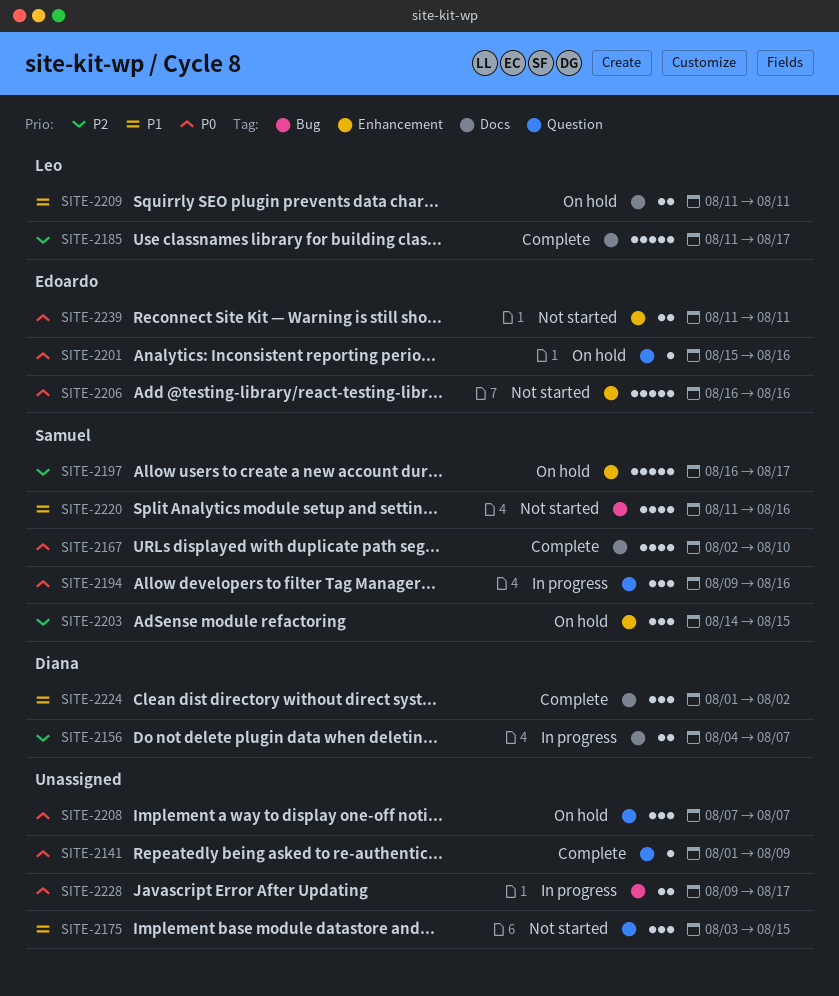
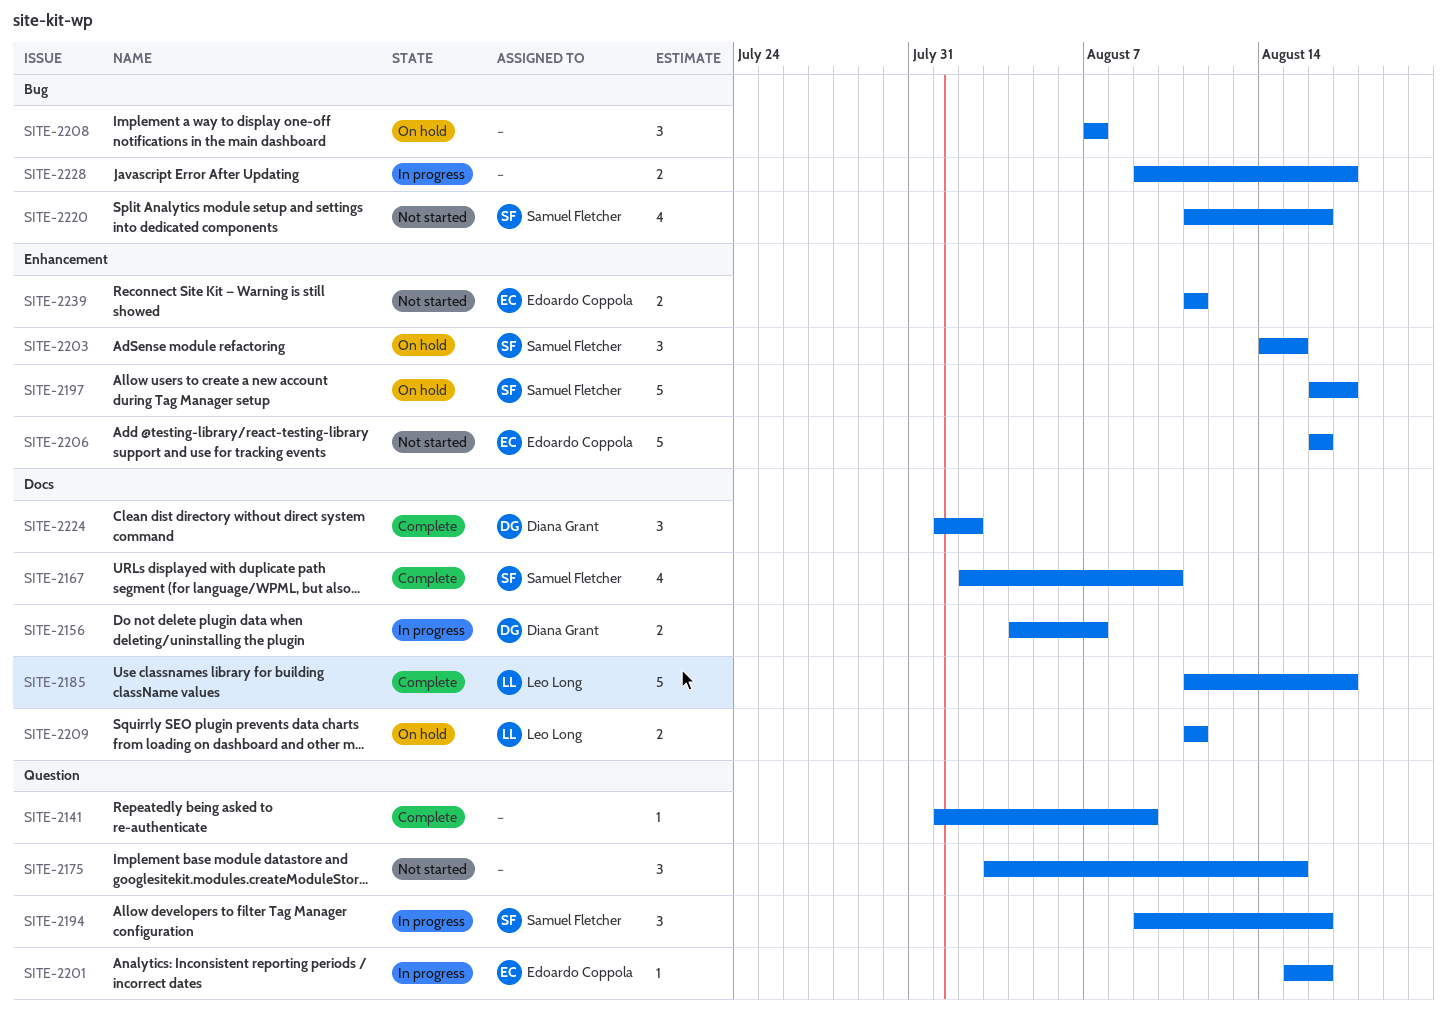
SITE-2201, status: On hold -> In progress
SITE-2208, label: Question -> Bug

